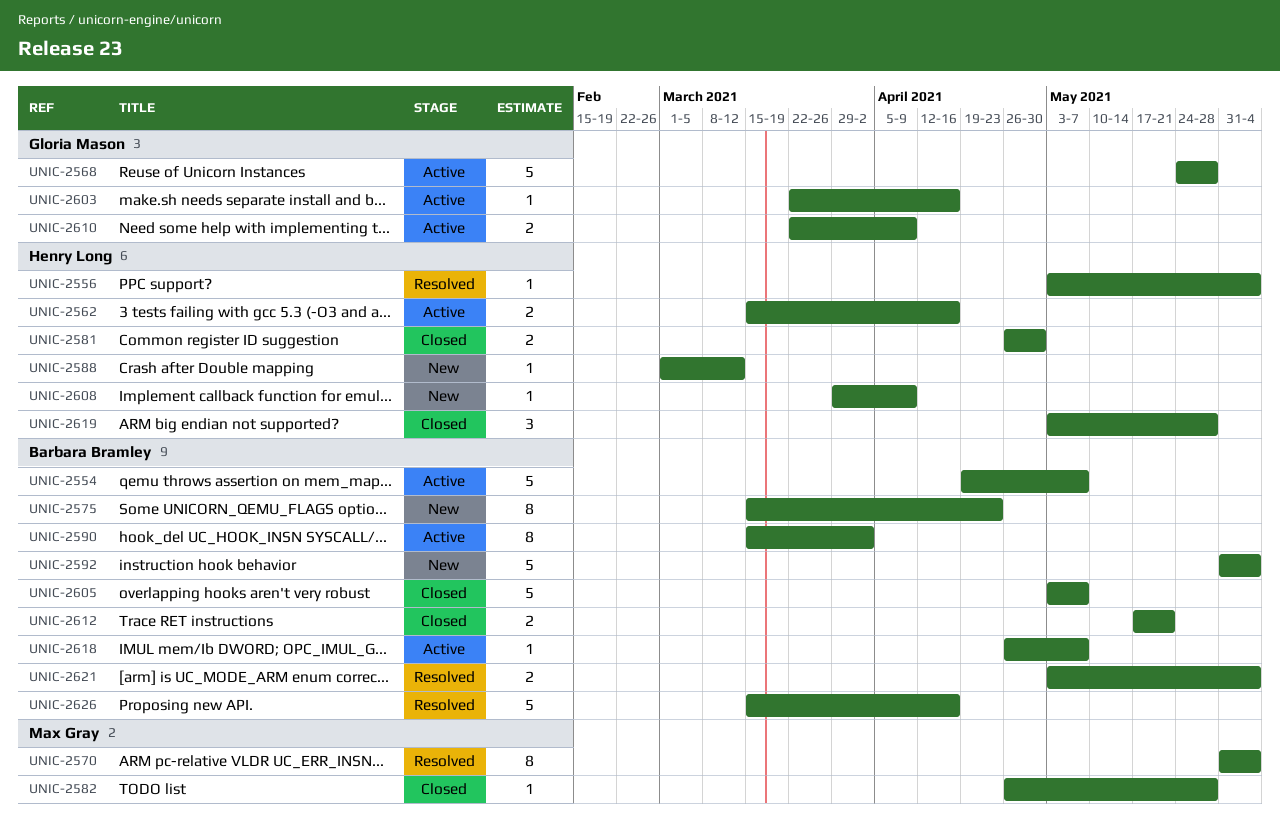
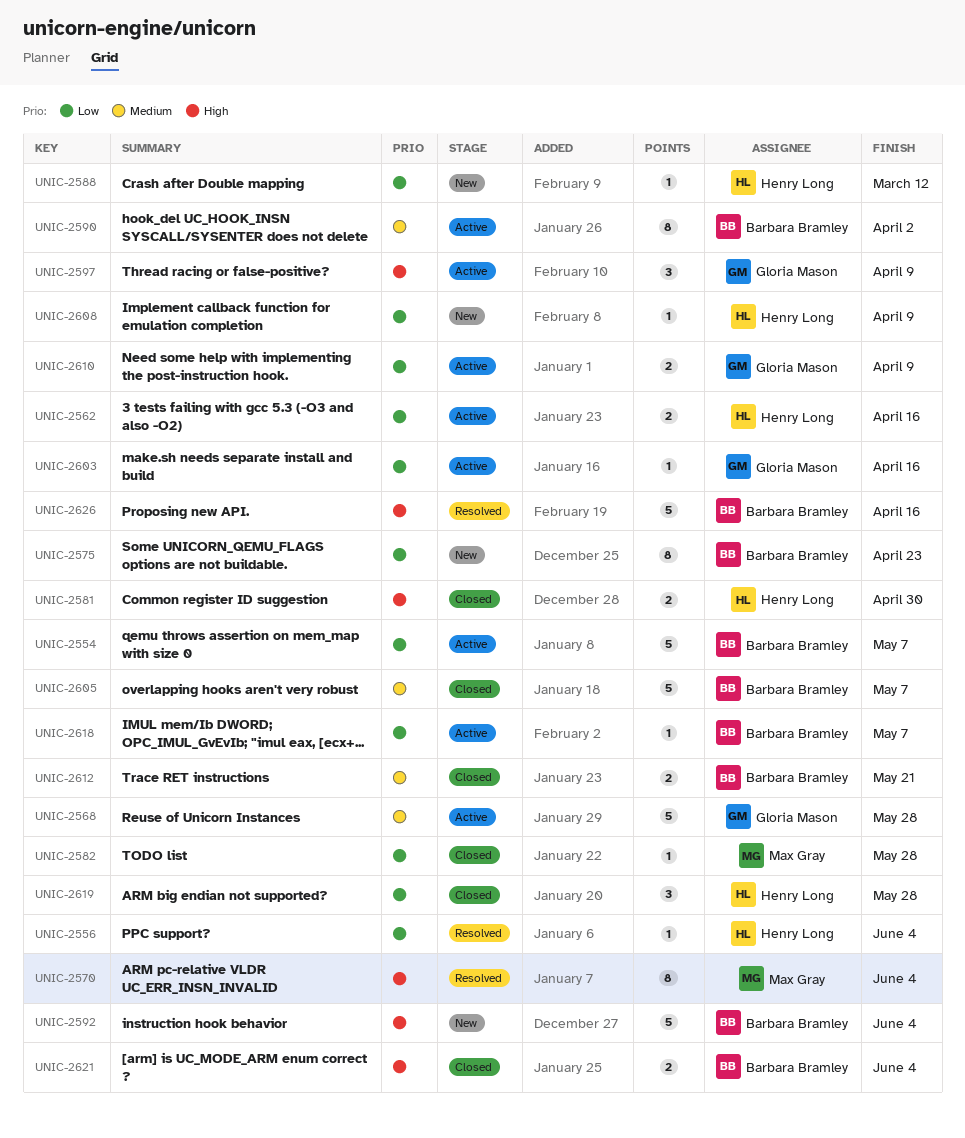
UNIC-2597: none -> present
UNIC-2621, status: Resolved -> Closed

